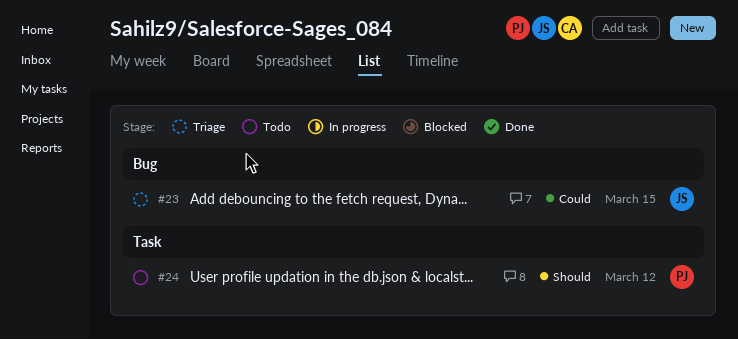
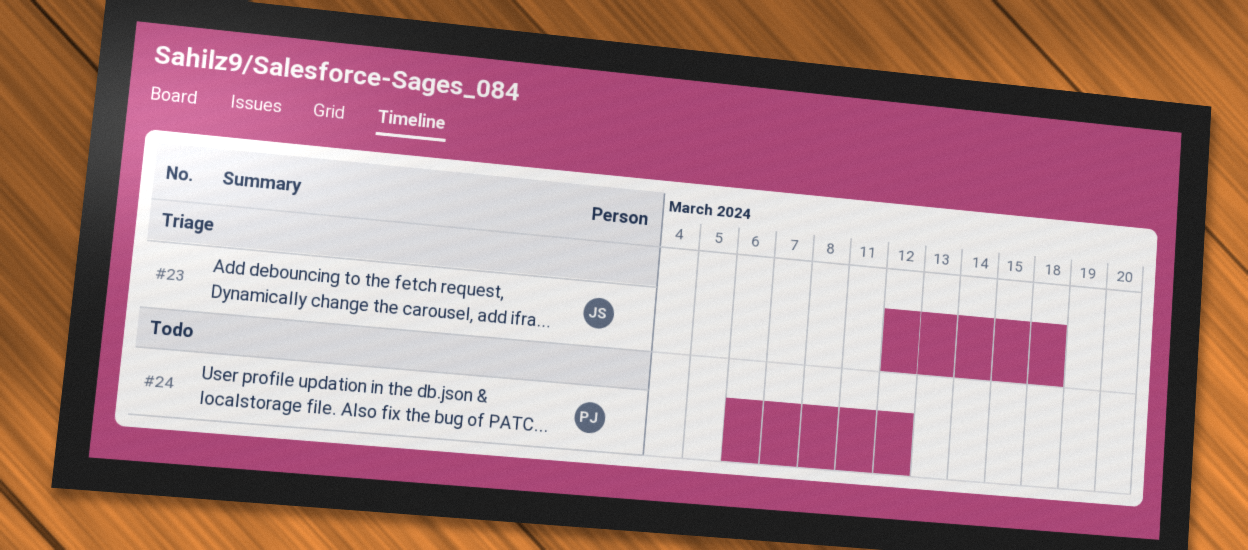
#23, due: Mar 15 -> Mar 18

